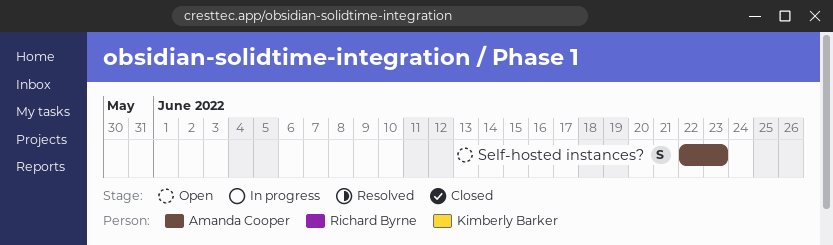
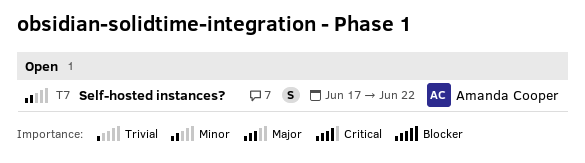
Self-hosted instances?, start: Jun 22 -> Jun 17
Self-hosted instances?, due: Jun 23 -> Jun 22

